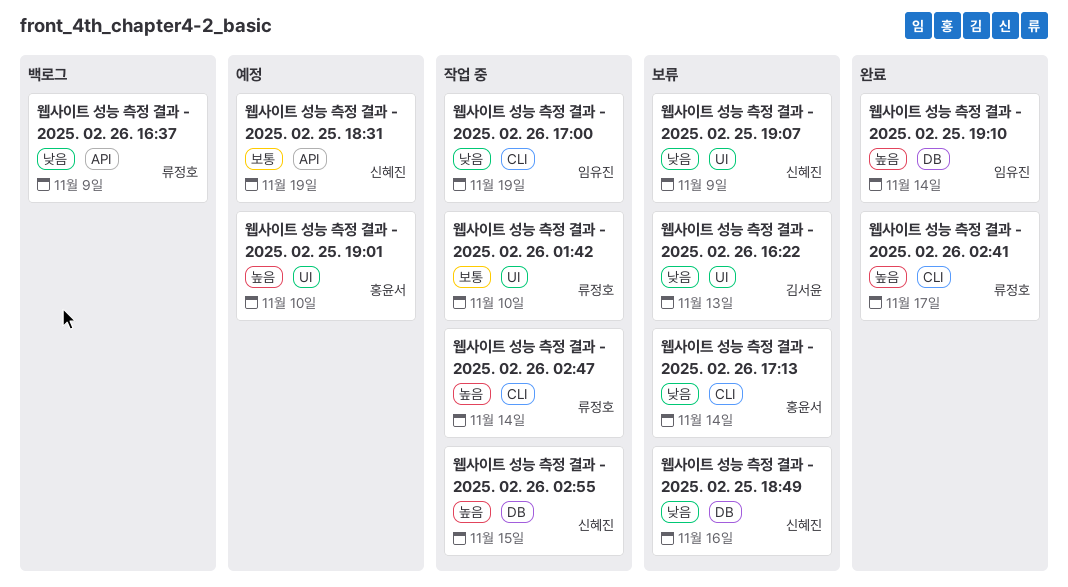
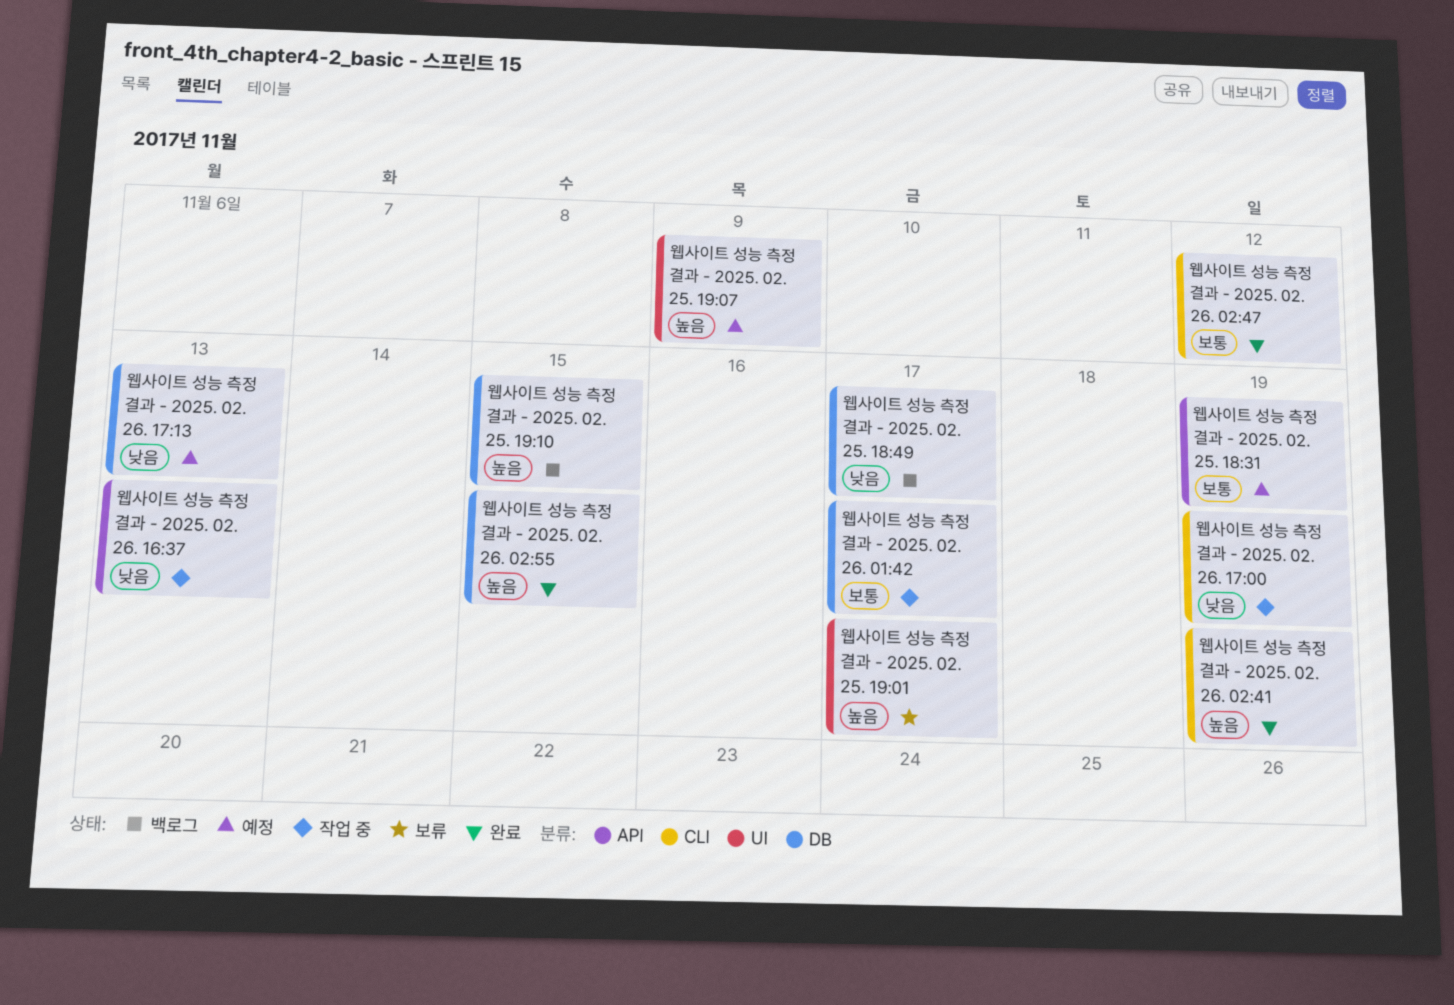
웹사이트 성능 측정 결과 - 2025. 02. 25. 18:49, status: 보류 -> 백로그
웹사이트 성능 측정 결과 - 2025. 02. 25. 18:49, due: Nov 16 -> Nov 17
웹사이트 성능 측정 결과 - 2025. 02. 25. 19:01, status: 예정 -> 보류
웹사이트 성능 측정 결과 - 2025. 02. 25. 19:01, due: Nov 10 -> Nov 17
웹사이트 성능 측정 결과 - 2025. 02. 25. 19:07, status: 보류 -> 예정
웹사이트 성능 측정 결과 - 2025. 02. 25. 19:07, priority: 낮음 -> 높음
웹사이트 성능 측정 결과 - 2025. 02. 25. 19:10, status: 완료 -> 백로그
웹사이트 성능 측정 결과 - 2025. 02. 25. 19:10, due: Nov 14 -> Nov 15
웹사이트 성능 측정 결과 - 2025. 02. 26. 01:42, label: UI -> DB
웹사이트 성능 측정 결과 - 2025. 02. 26. 01:42, due: Nov 10 -> Nov 17
웹사이트 성능 측정 결과 - 2025. 02. 26. 02:41, due: Nov 17 -> Nov 19
웹사이트 성능 측정 결과 - 2025. 02. 26. 02:47, status: 작업 중 -> 완료
웹사이트 성능 측정 결과 - 2025. 02. 26. 02:47, priority: 높음 -> 보통
웹사이트 성능 측정 결과 - 2025. 02. 26. 02:47, due: Nov 14 -> Nov 12
웹사이트 성능 측정 결과 - 2025. 02. 26. 02:55, status: 작업 중 -> 완료
웹사이트 성능 측정 결과 - 2025. 02. 26. 16:22: present -> none
웹사이트 성능 측정 결과 - 2025. 02. 26. 16:37, status: 백로그 -> 작업 중
웹사이트 성능 측정 결과 - 2025. 02. 26. 16:37, due: Nov 9 -> Nov 13
웹사이트 성능 측정 결과 - 2025. 02. 26. 17:13, status: 보류 -> 예정
웹사이트 성능 측정 결과 - 2025. 02. 26. 17:13, label: CLI -> DB
웹사이트 성능 측정 결과 - 2025. 02. 26. 17:13, due: Nov 14 -> Nov 13

